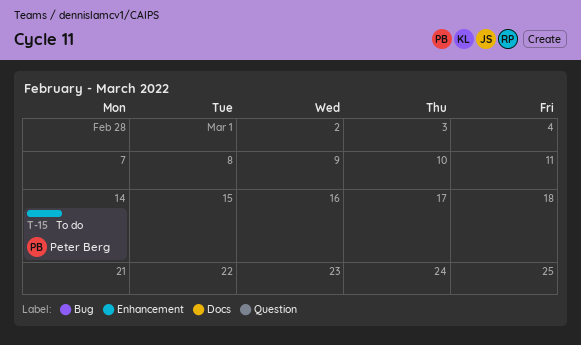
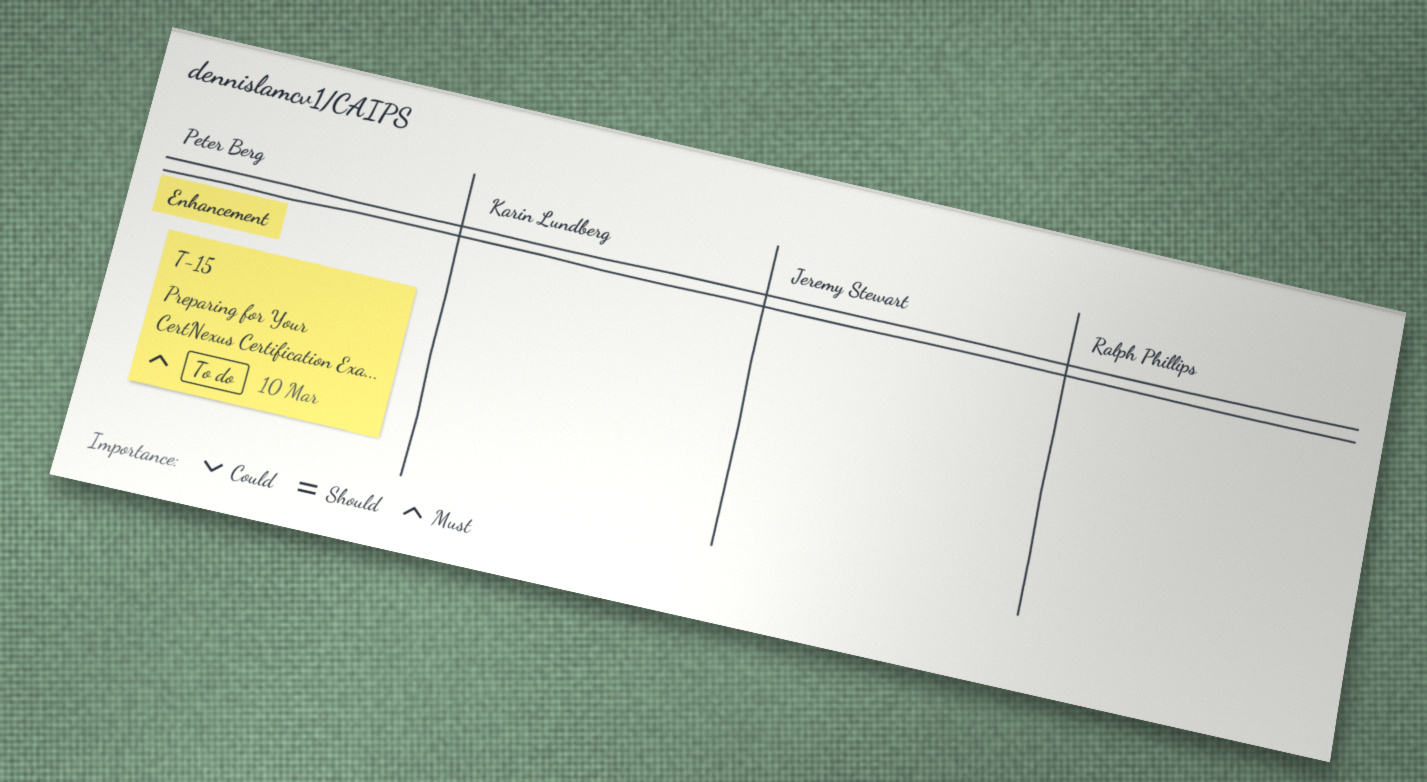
T-15, due: Mar 14 -> Mar 10

